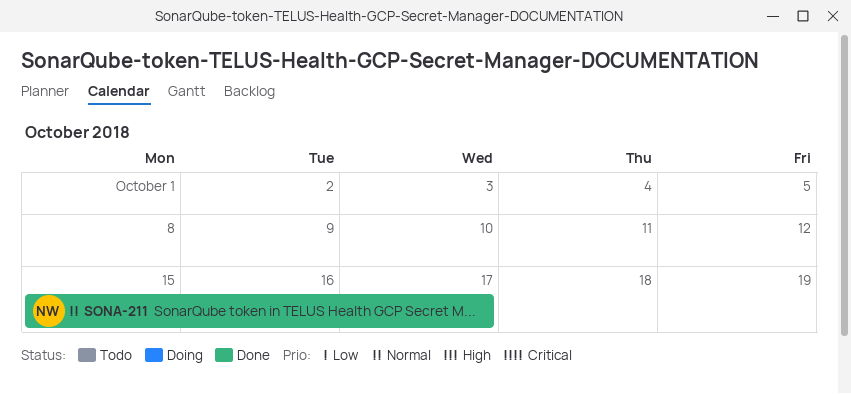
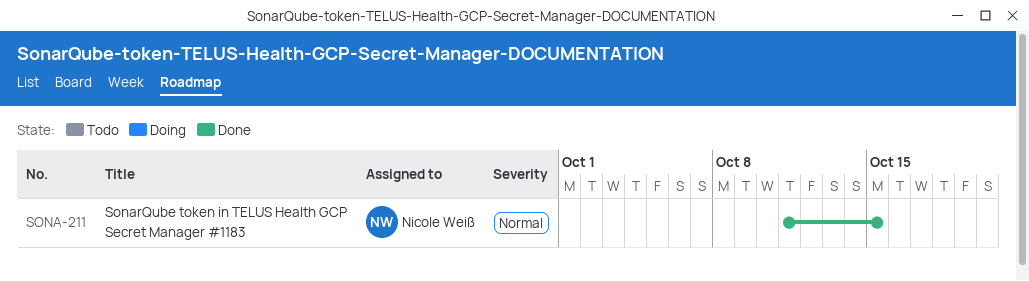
SONA-211, start: Oct 15 -> Oct 11
SONA-211, due: Oct 17 -> Oct 15

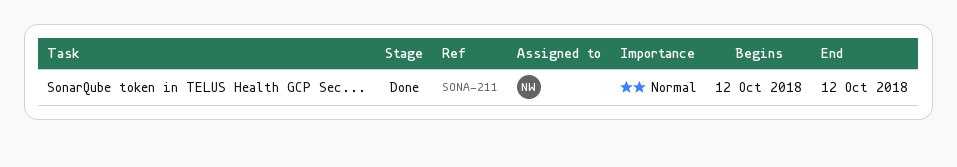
SONA-211, start: Oct 11 -> Oct 12
SONA-211, due: Oct 15 -> Oct 12

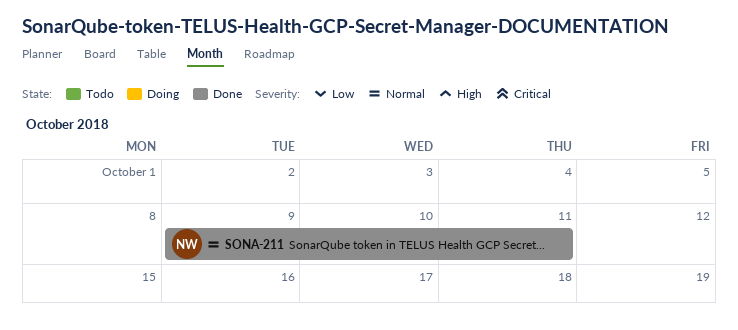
SONA-211, start: Oct 12 -> Oct 9
SONA-211, due: Oct 12 -> Oct 11

